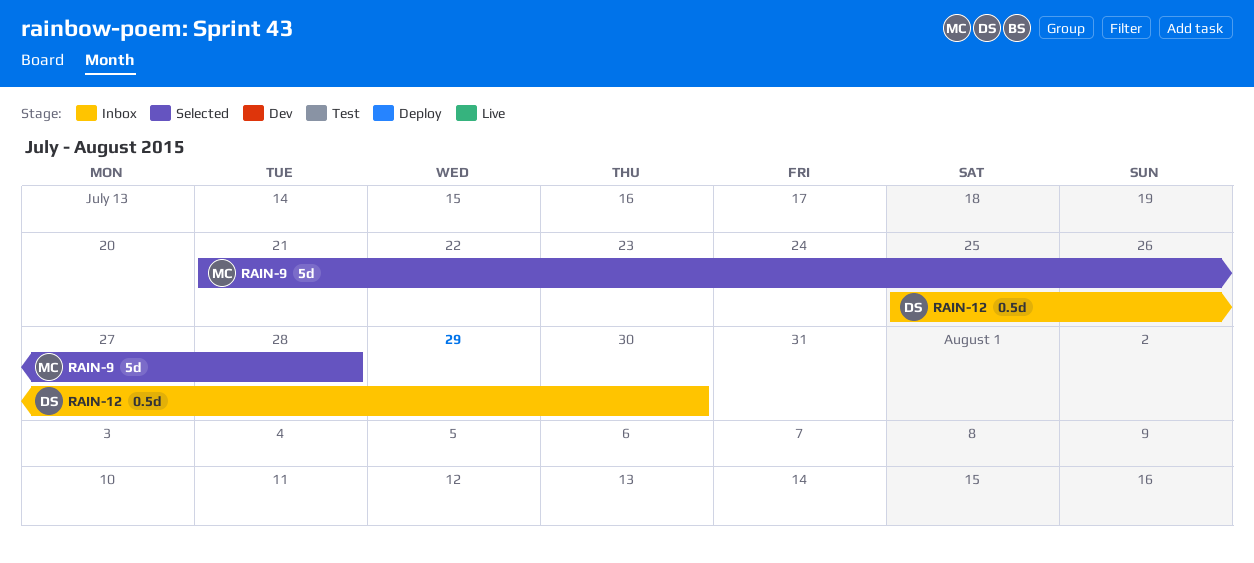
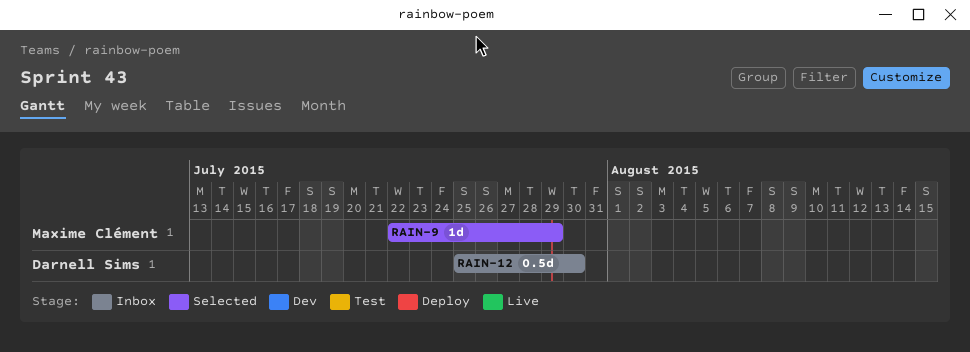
RAIN-9, estimate: 5d -> 1d
RAIN-9, start: Jul 21 -> Jul 22
RAIN-9, due: Jul 28 -> Jul 29

